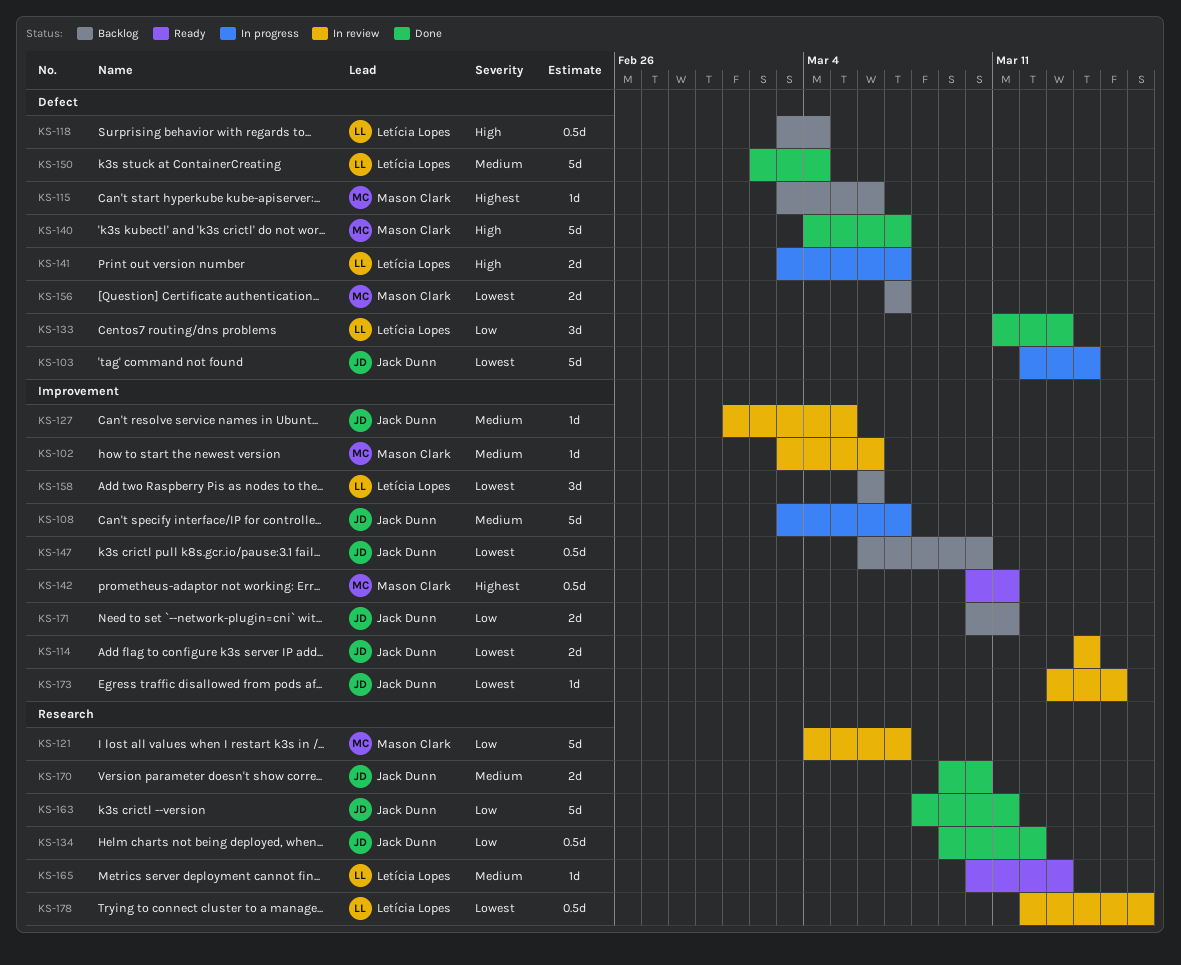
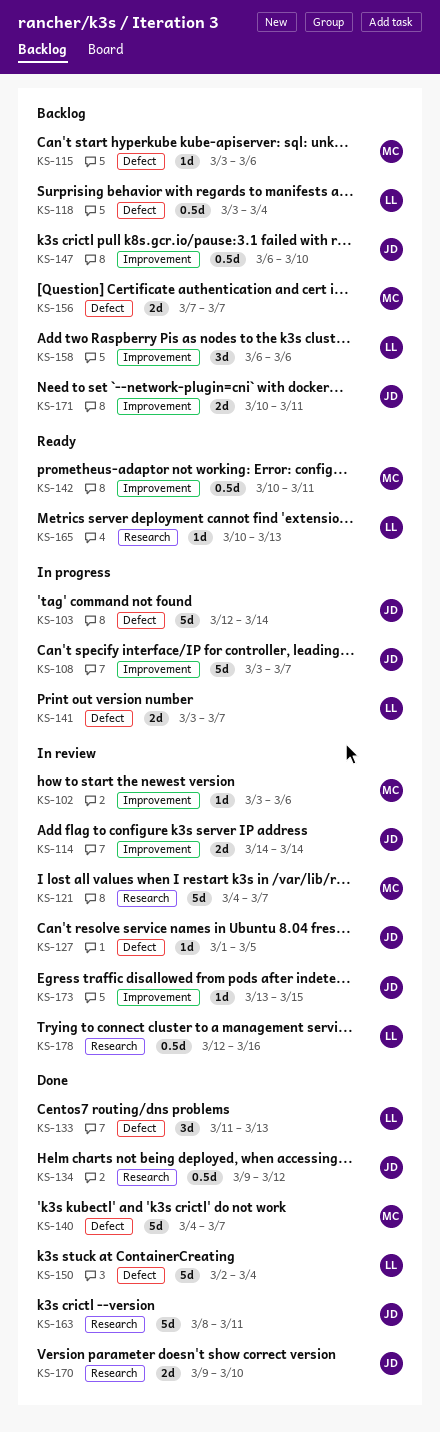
KS-127, label: Improvement -> Defect

